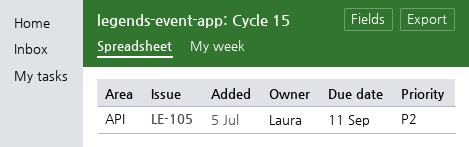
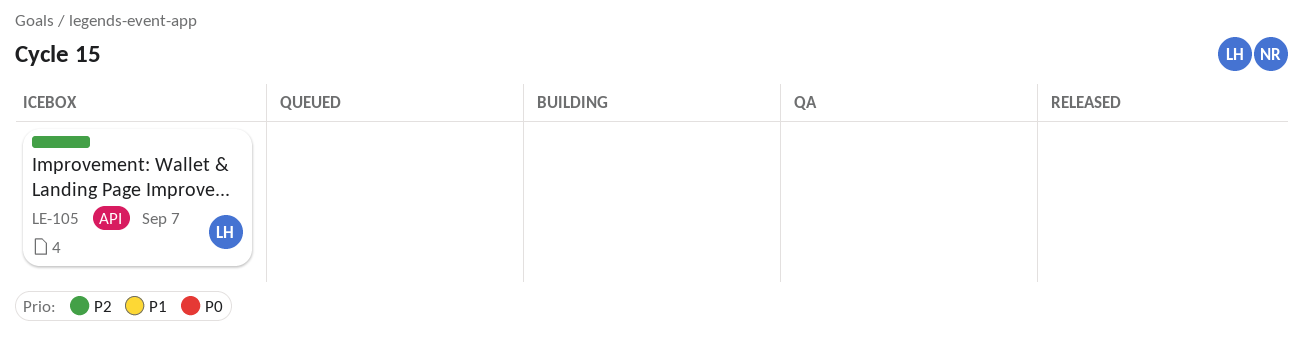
LE-105, due: Sep 11 -> Sep 7

